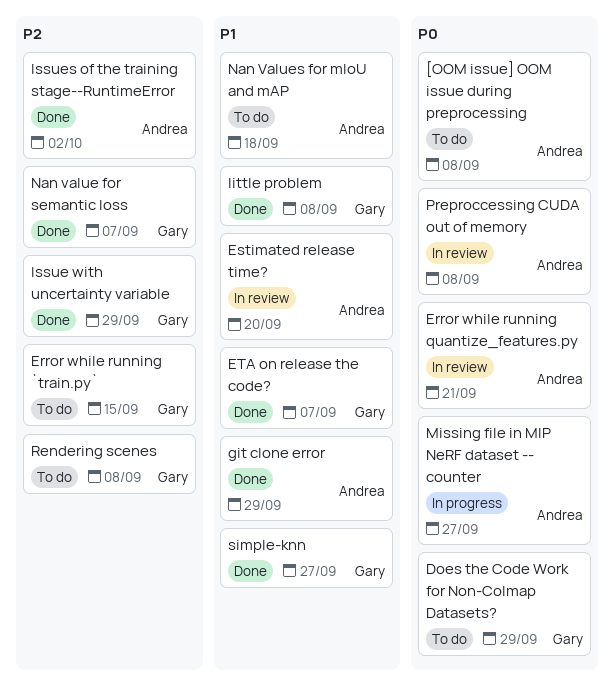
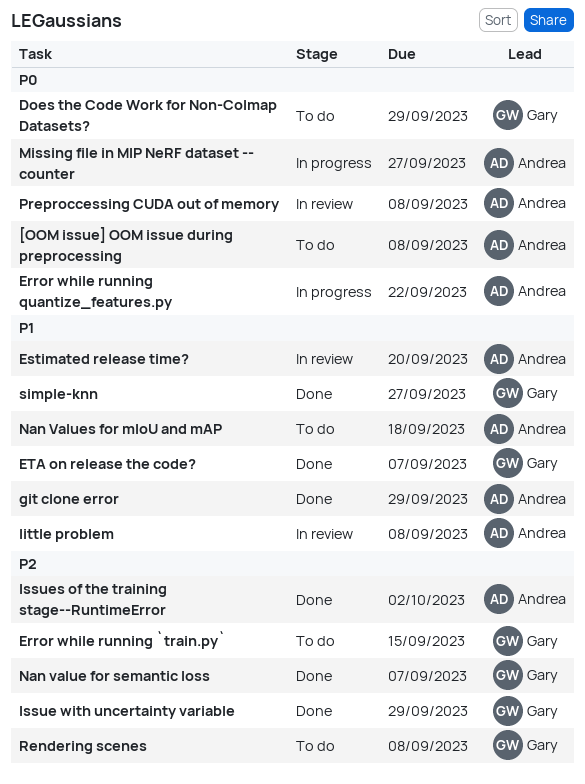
Error while running quantize_features.py, status: In review -> In progress
Error while running quantize_features.py, due: Sep 21 -> Sep 22
little problem, status: Done -> In review
little problem, owner: Gary -> Andrea

